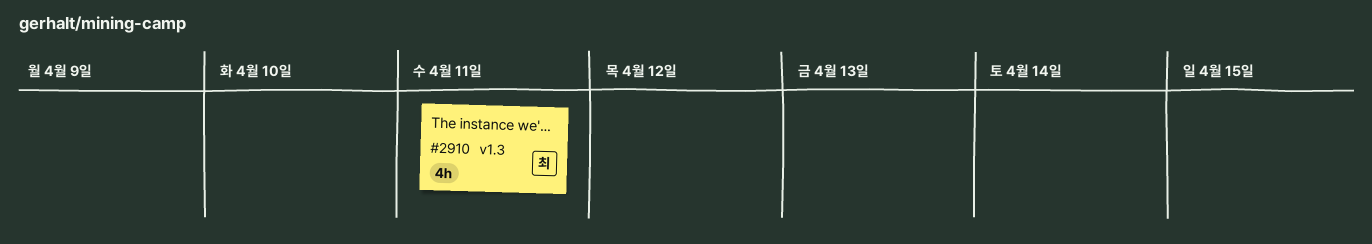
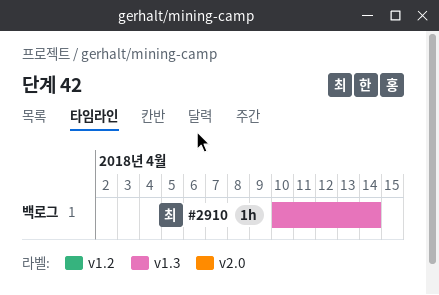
#2910, estimate: 4h -> 1h
#2910, due: Apr 11 -> Apr 14

